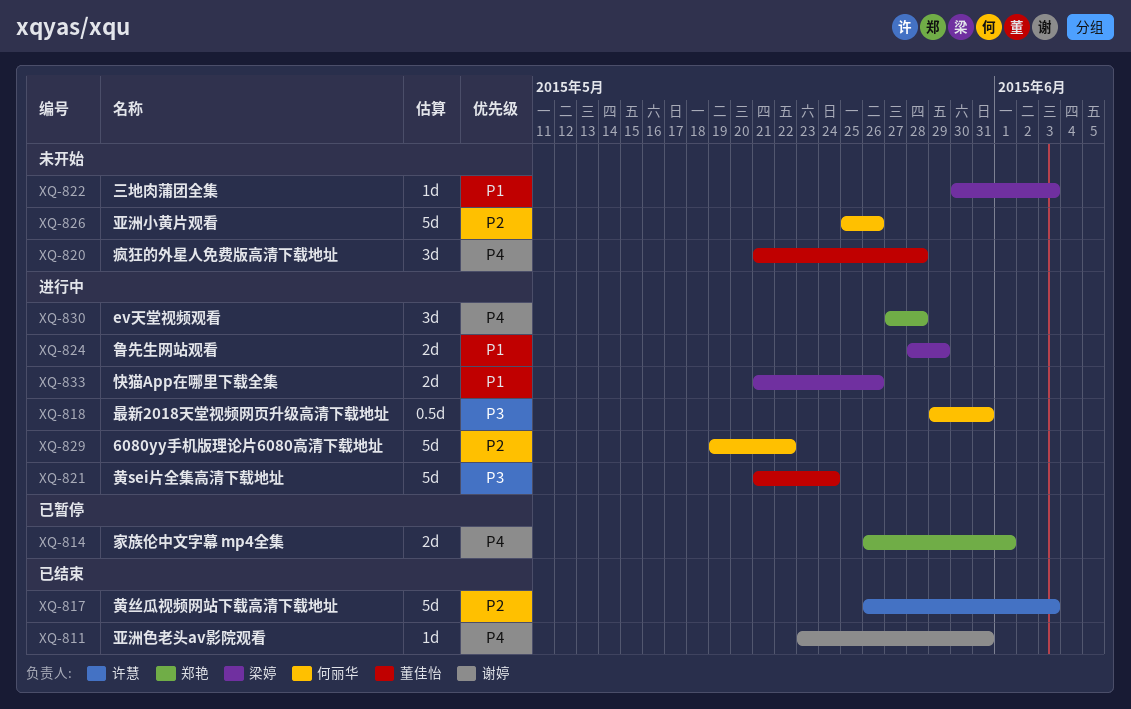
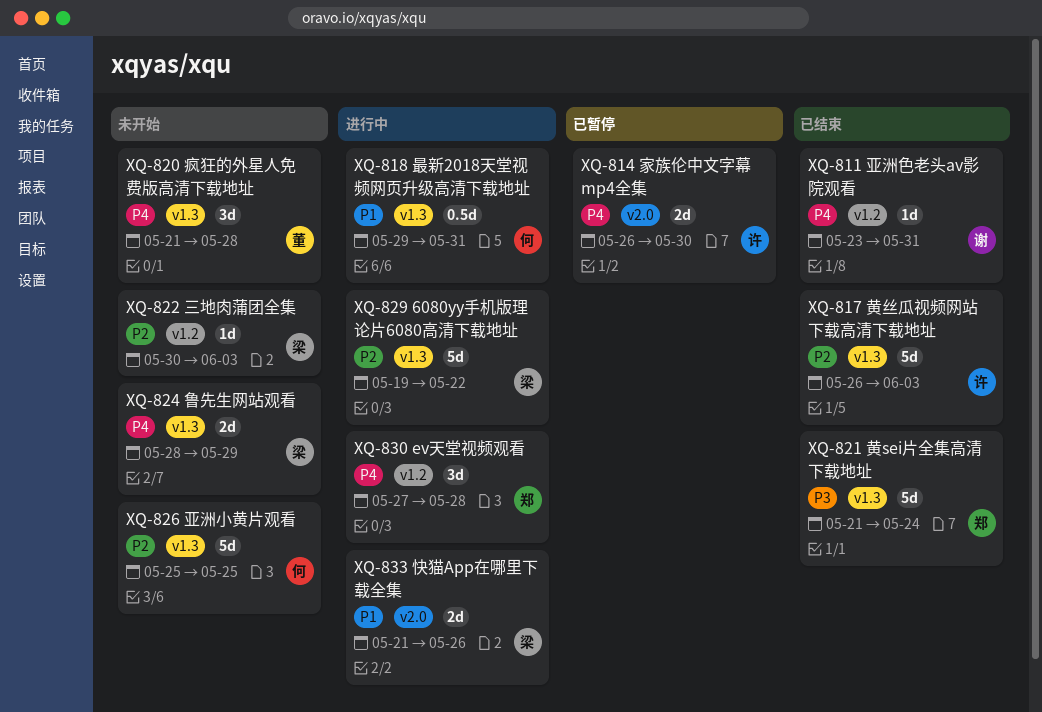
XQ-814, owner: 郑艳 -> 许慧
XQ-814, due: Jun 1 -> May 30
XQ-818, priority: P3 -> P1
XQ-821, status: 进行中 -> 已结束
XQ-821, owner: 董佳怡 -> 郑艳
XQ-822, priority: P1 -> P2
XQ-824, status: 进行中 -> 未开始
XQ-824, priority: P1 -> P4
XQ-826, due: May 26 -> May 25
XQ-829, owner: 何丽华 -> 梁婷

